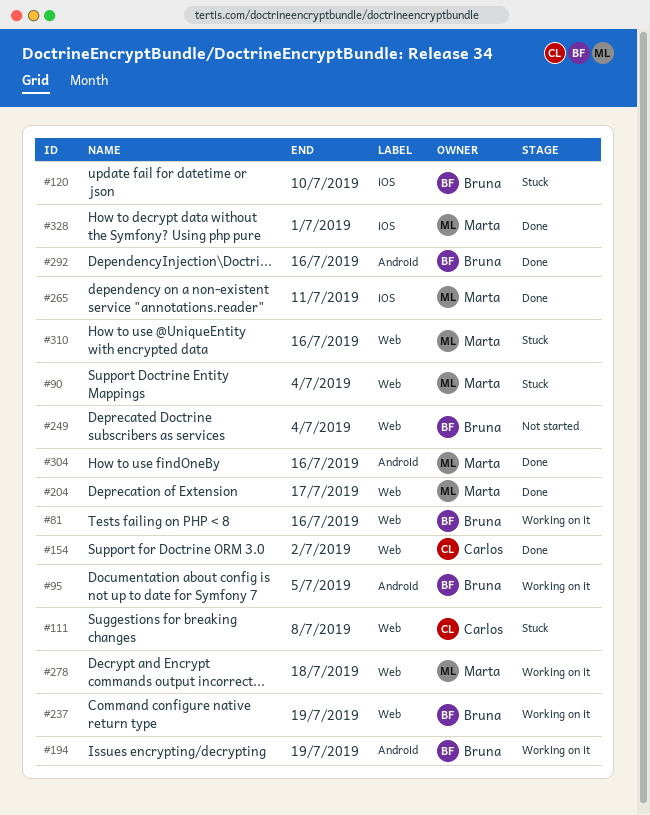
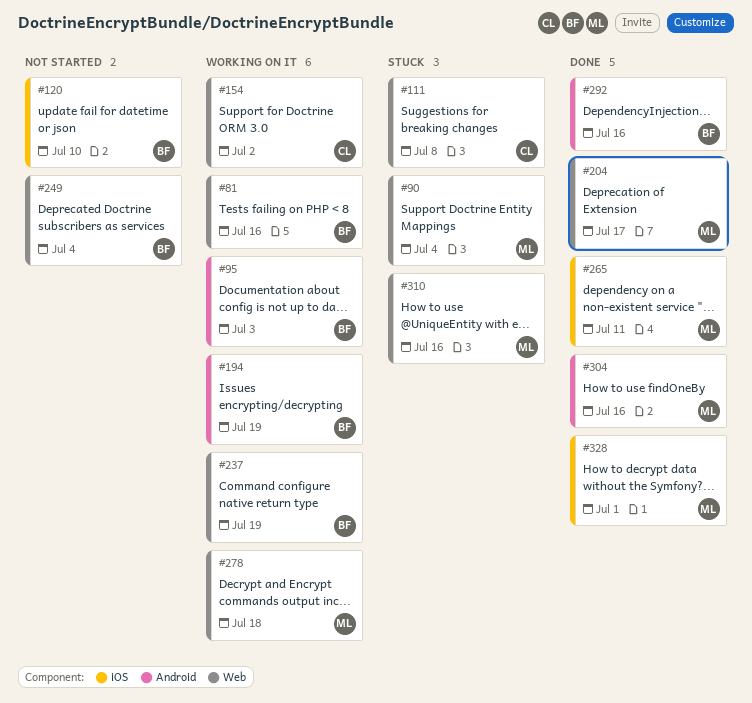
#95, due: Jul 5 -> Jul 3
#120, status: Stuck -> Not started
#154, status: Done -> Working on it

